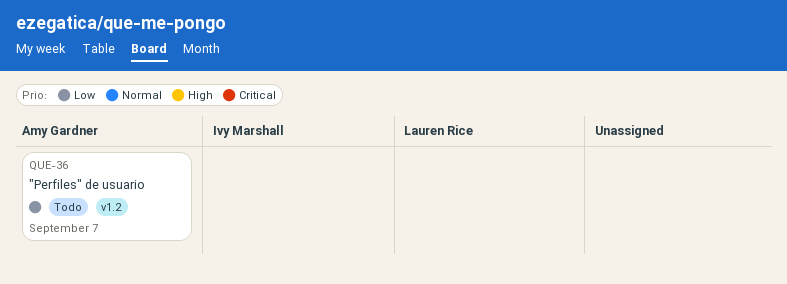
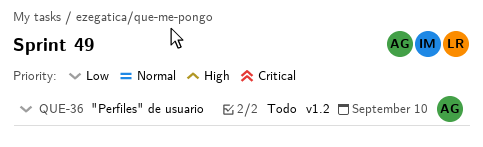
QUE-36, due: Sep 7 -> Sep 10

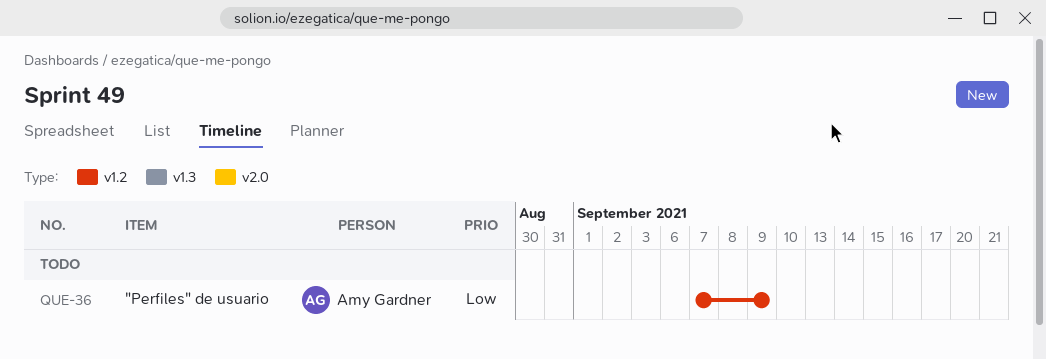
QUE-36, due: Sep 10 -> Sep 9

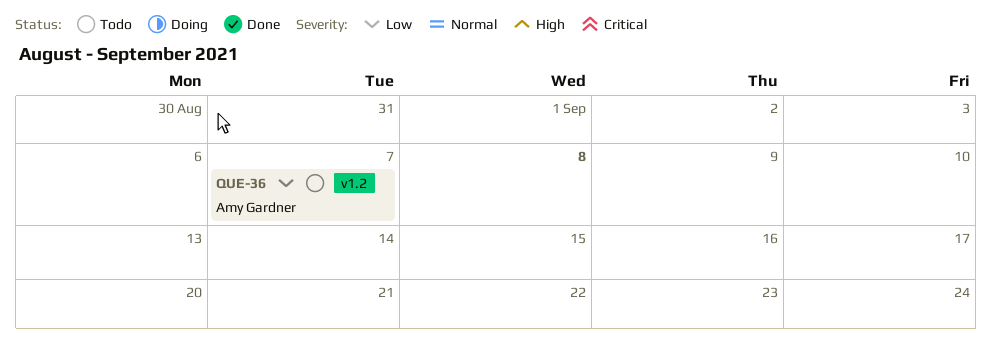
QUE-36, due: Sep 9 -> Sep 7

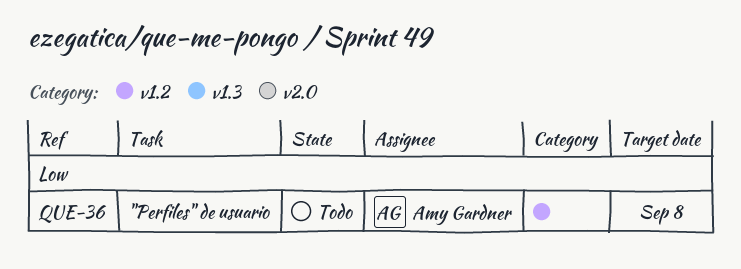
QUE-36, due: Sep 7 -> Sep 8

